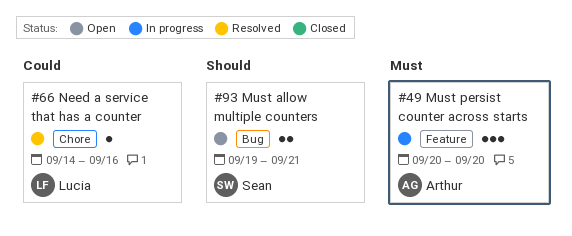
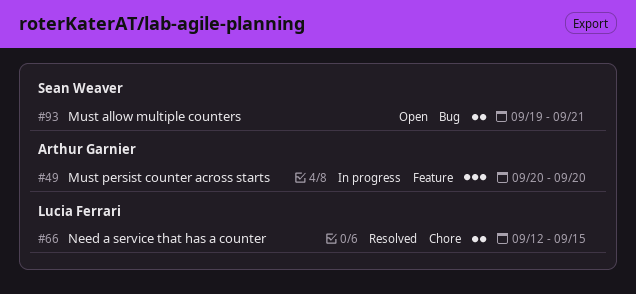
#66, estimate: 1 -> 2
#66, start: Sep 14 -> Sep 12
#66, due: Sep 16 -> Sep 15

